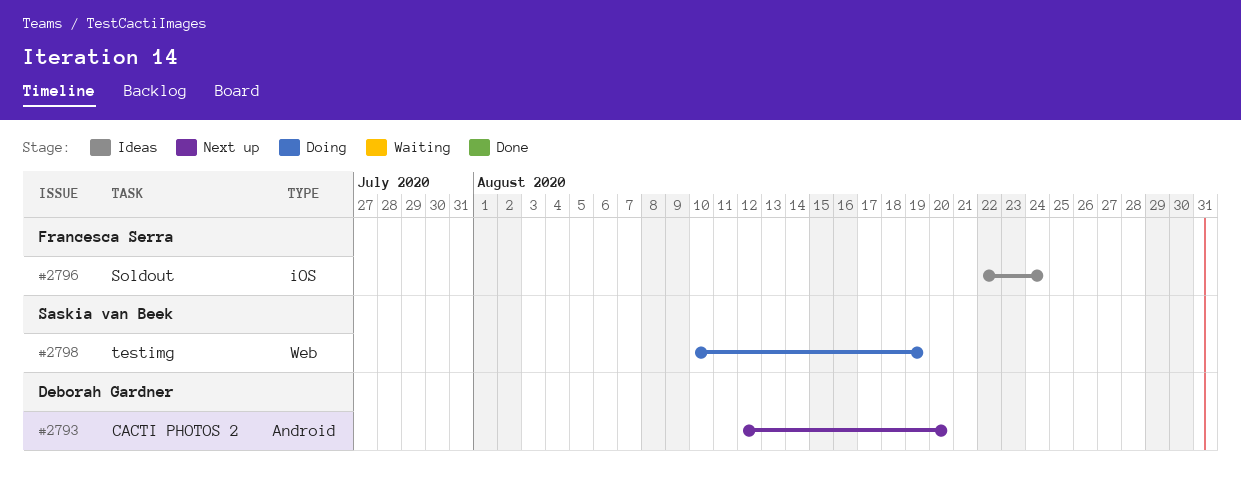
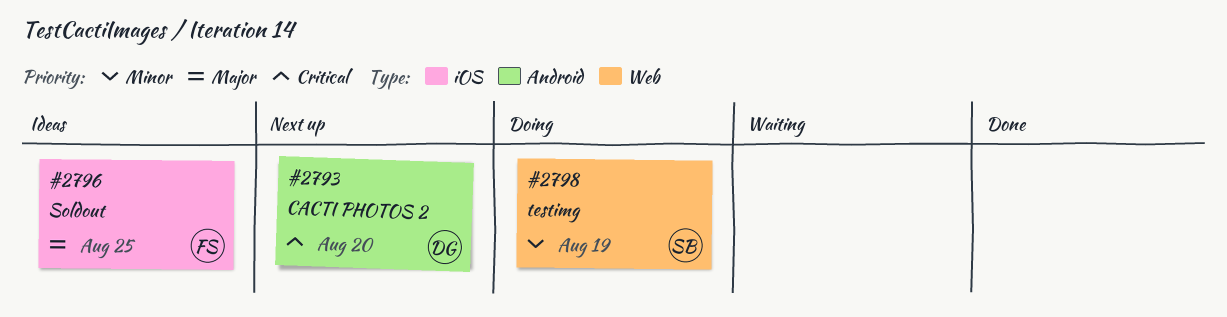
#2796, due: Aug 24 -> Aug 25

